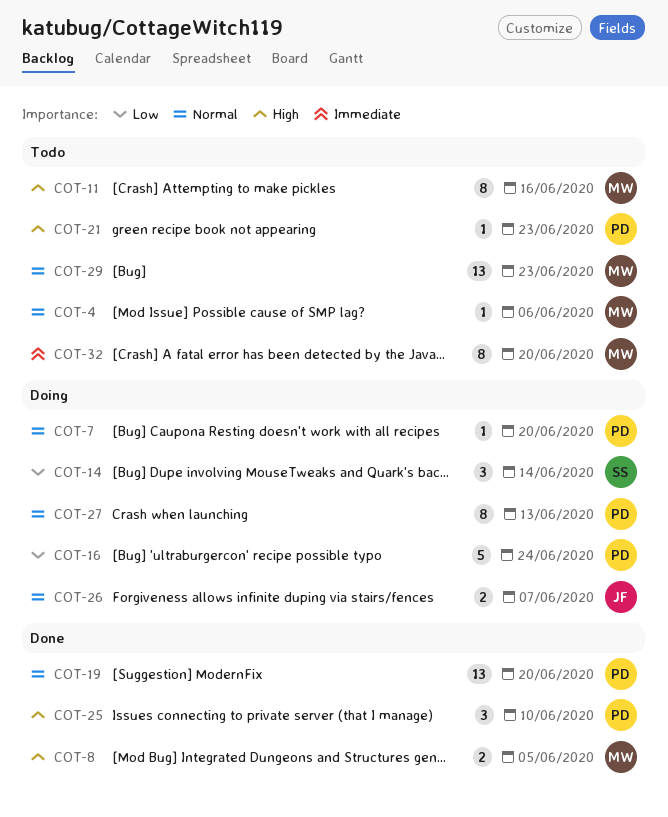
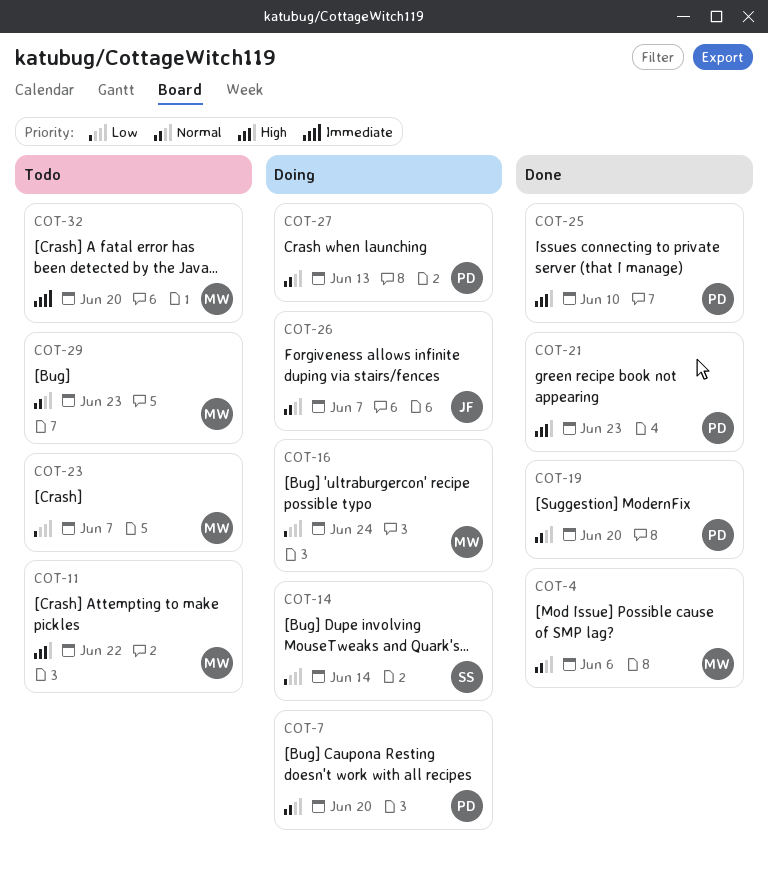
COT-4, status: Todo -> Done
COT-8: present -> none
COT-11, due: Jun 16 -> Jun 22
COT-16, owner: PD -> MW
COT-21, status: Todo -> Done
COT-23: none -> present

